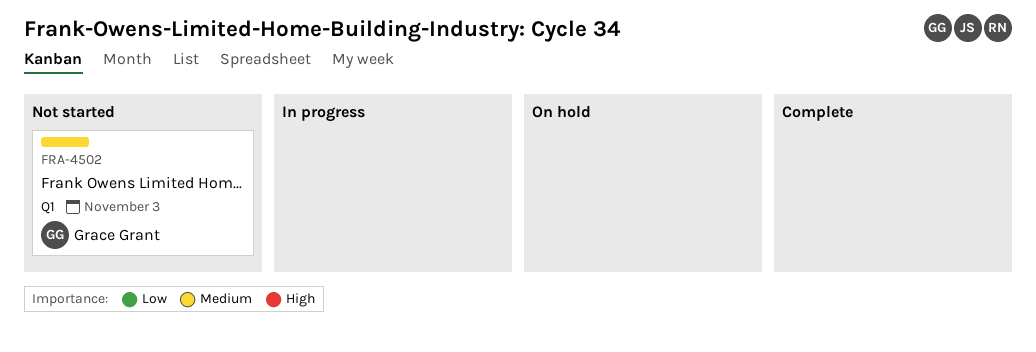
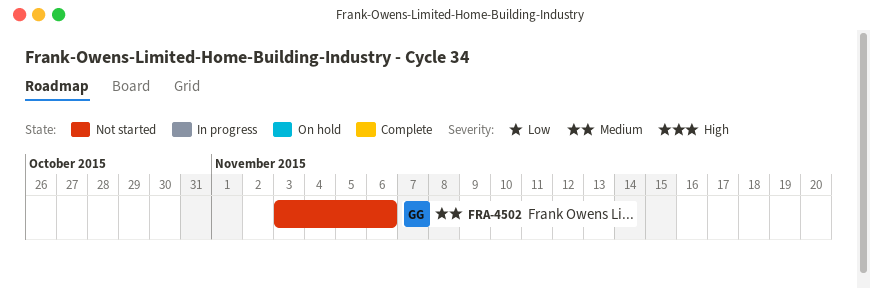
FRA-4502, due: Nov 3 -> Nov 6

